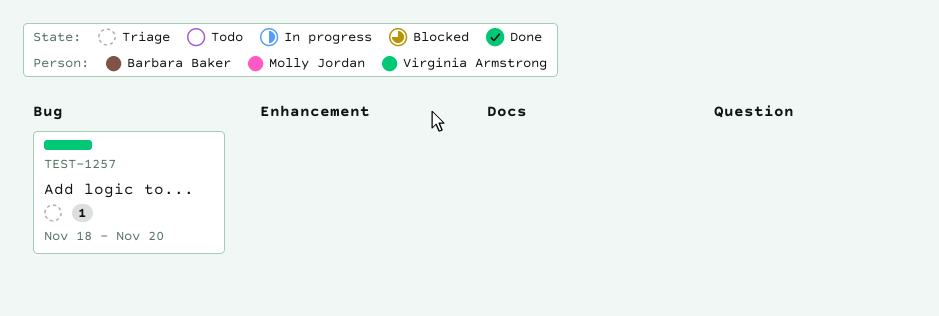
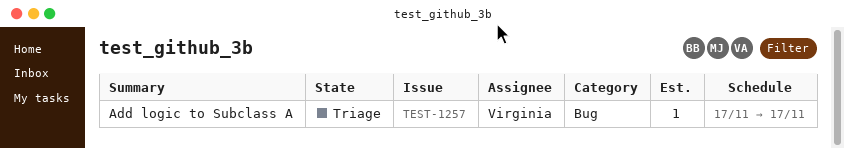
TEST-1257, start: Nov 18 -> Nov 17
TEST-1257, due: Nov 20 -> Nov 17

